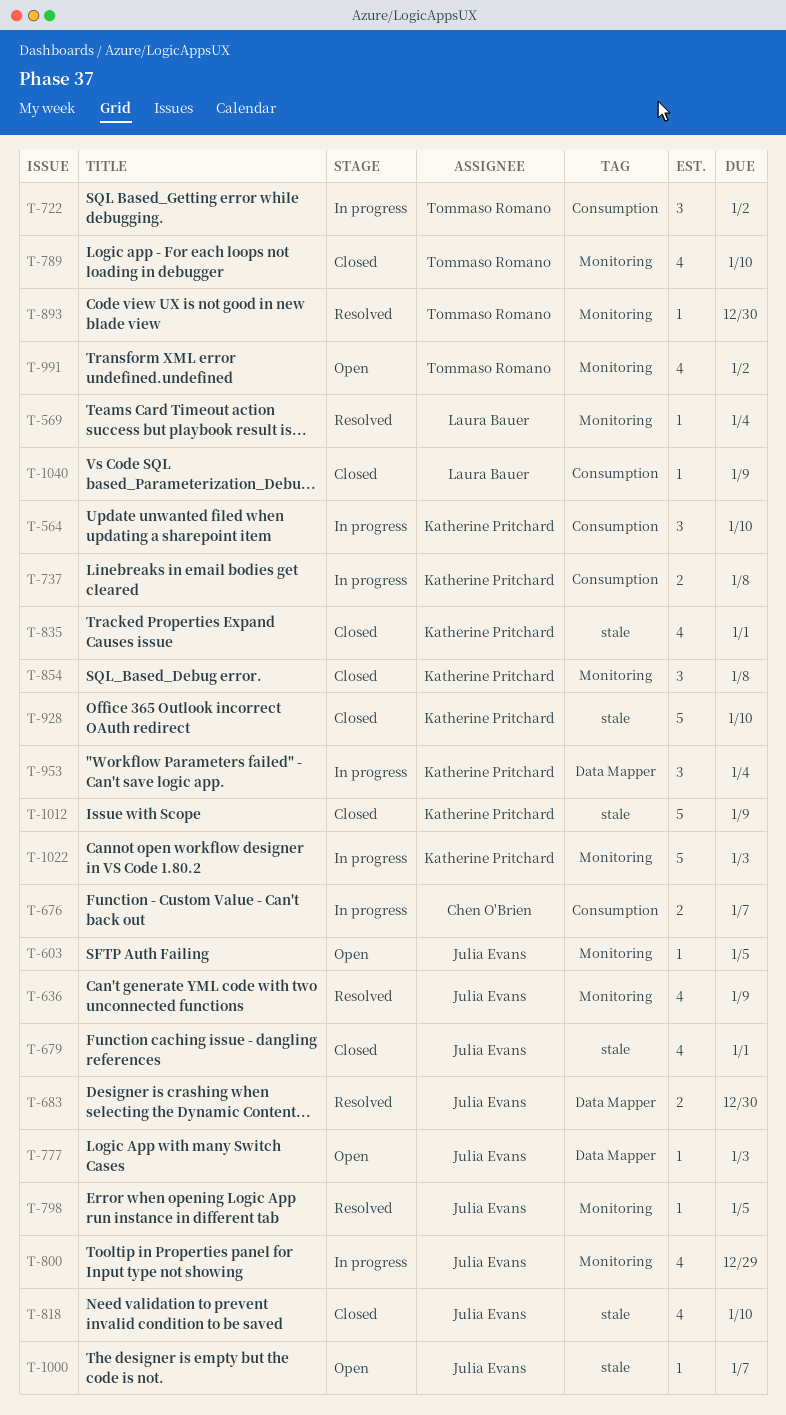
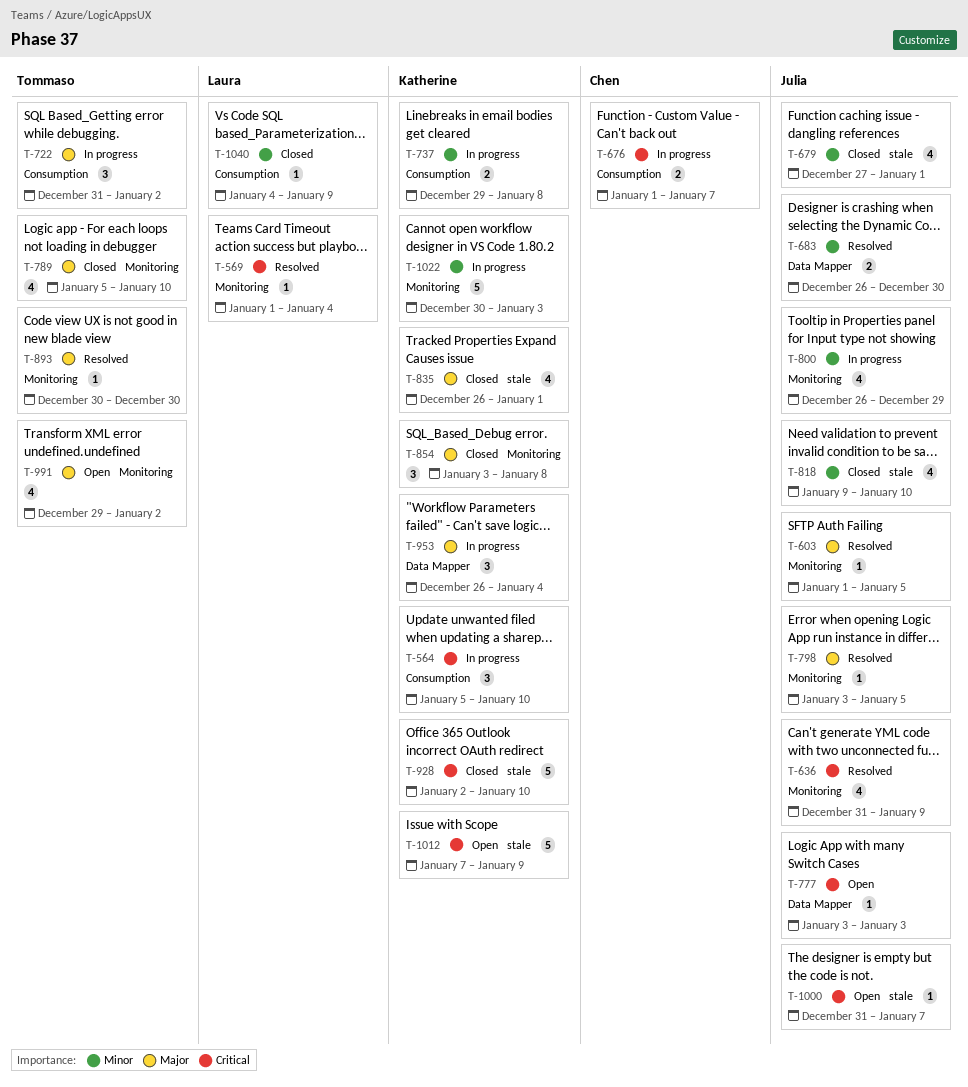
T-603, status: Open -> Resolved
T-1012, status: Closed -> Open

